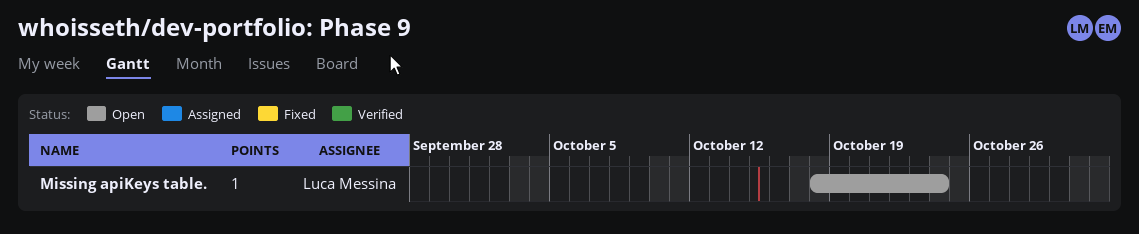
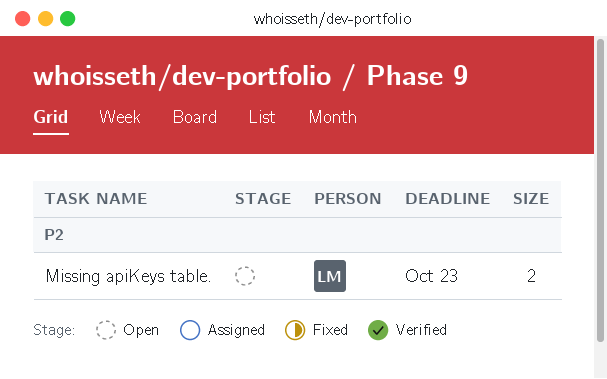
Missing apiKeys table., estimate: 1 -> 2
Missing apiKeys table., due: Oct 24 -> Oct 23

